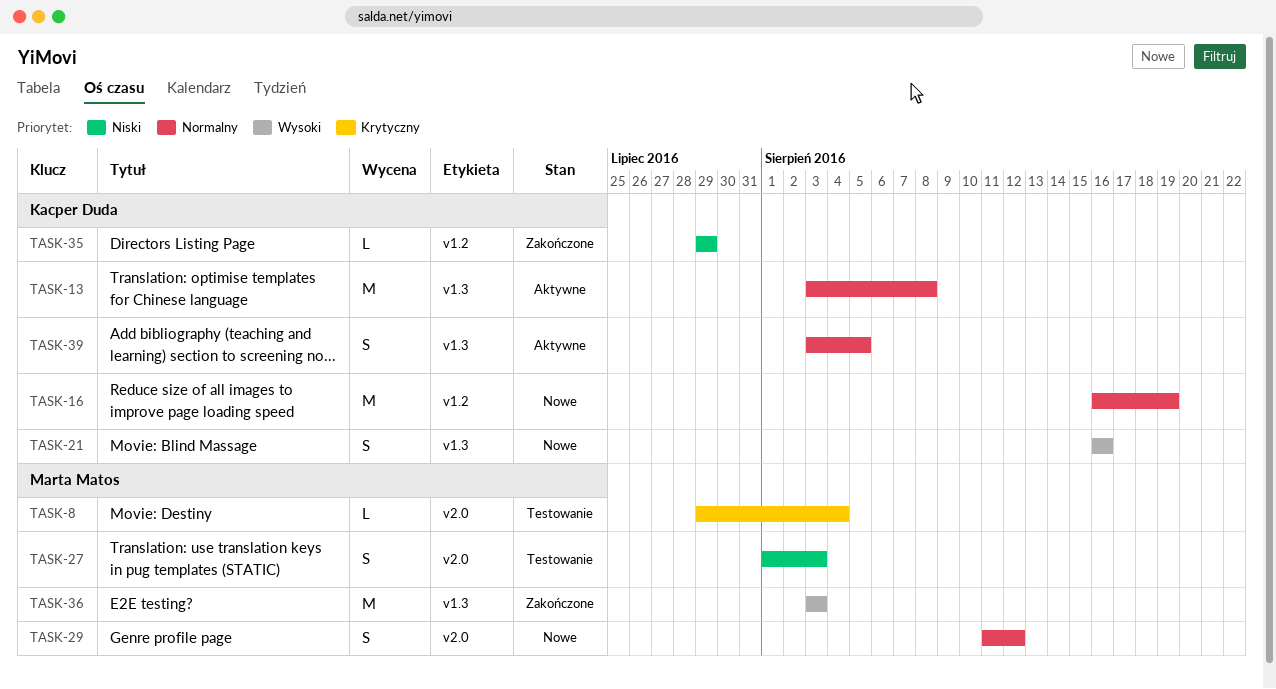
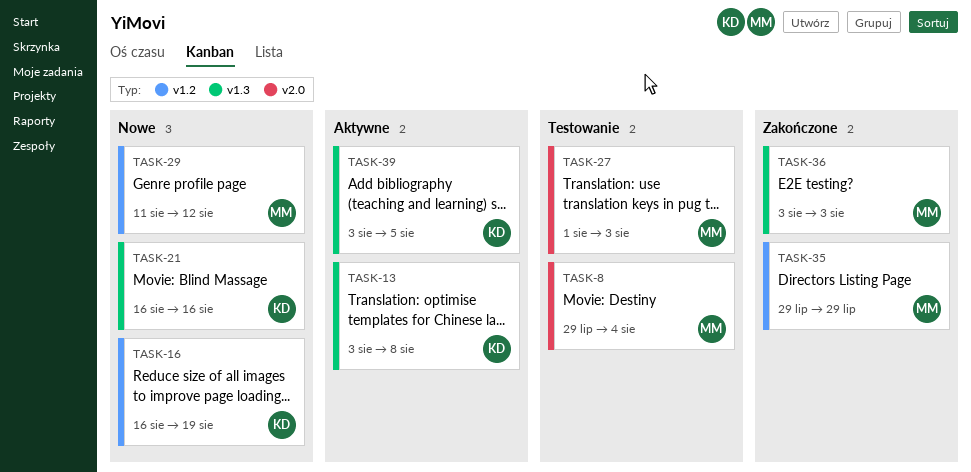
TASK-29, label: v2.0 -> v1.2
TASK-35, owner: Kacper Duda -> Marta Matos

